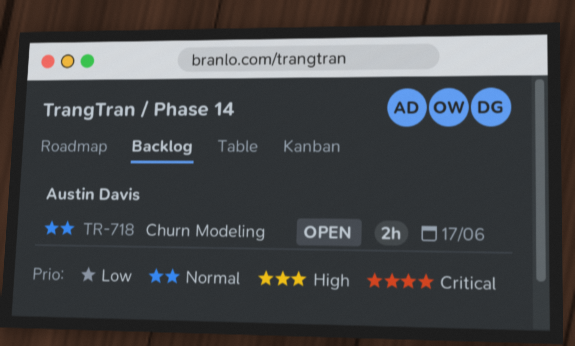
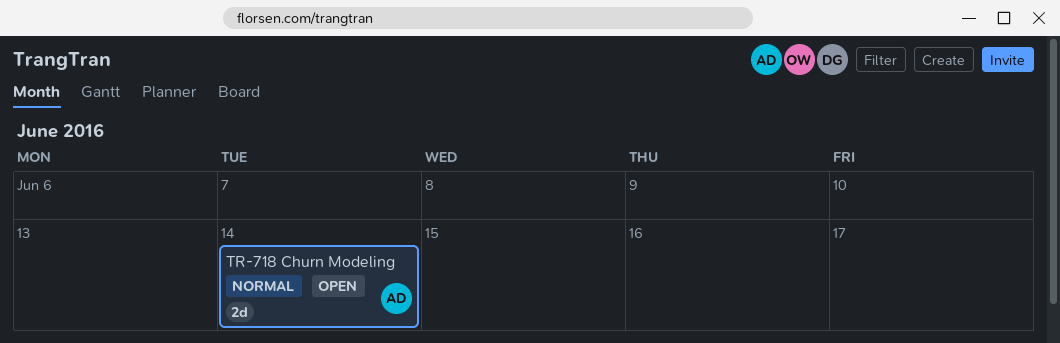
TR-718, estimate: 2h -> 2d
TR-718, due: Jun 17 -> Jun 14

